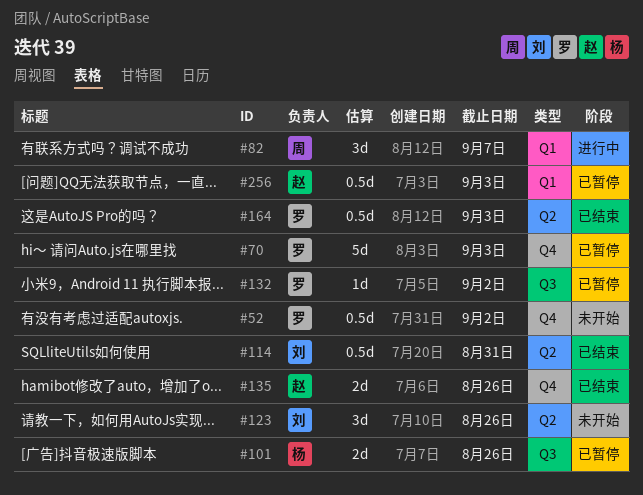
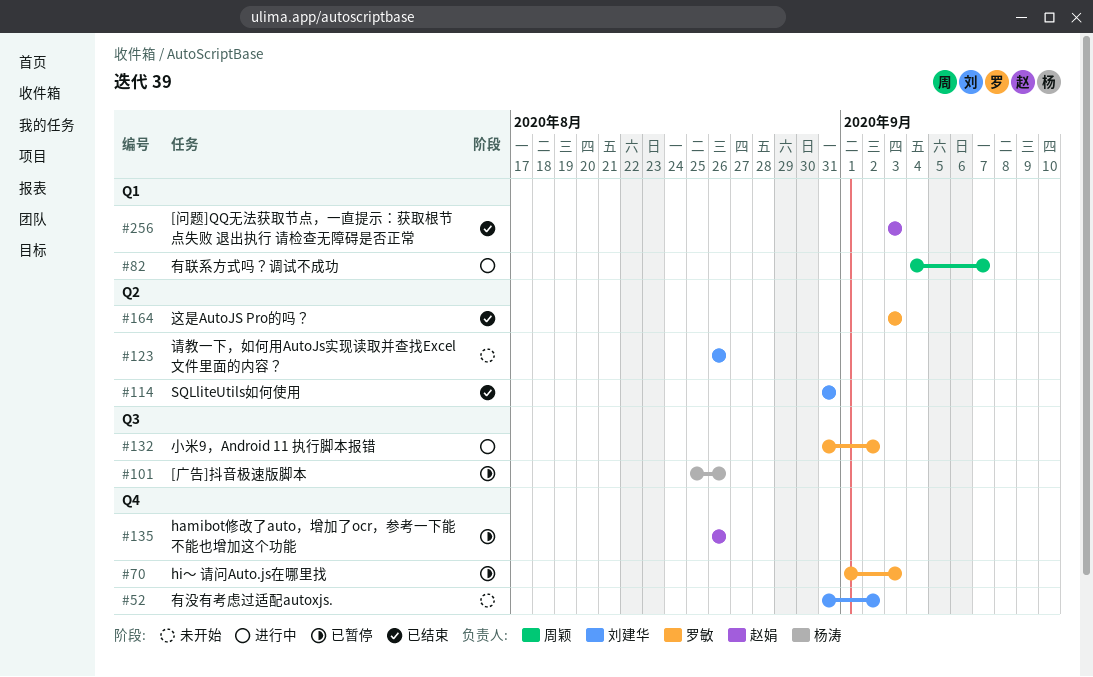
#52, owner: 罗敏 -> 刘建华
#132, status: 已暂停 -> 进行中
#135, status: 已结束 -> 已暂停
#256, status: 已暂停 -> 已结束

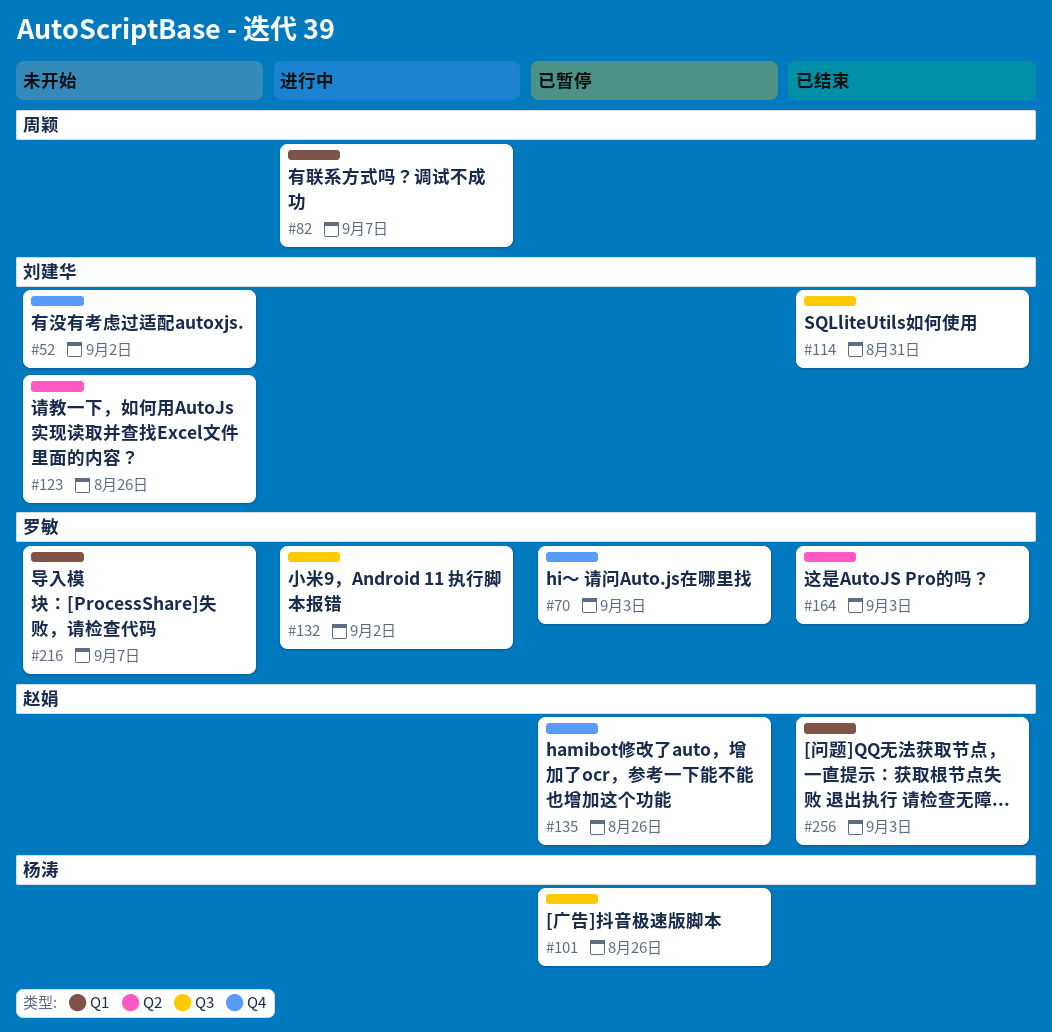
#114, label: Q2 -> Q3
#216: none -> present

